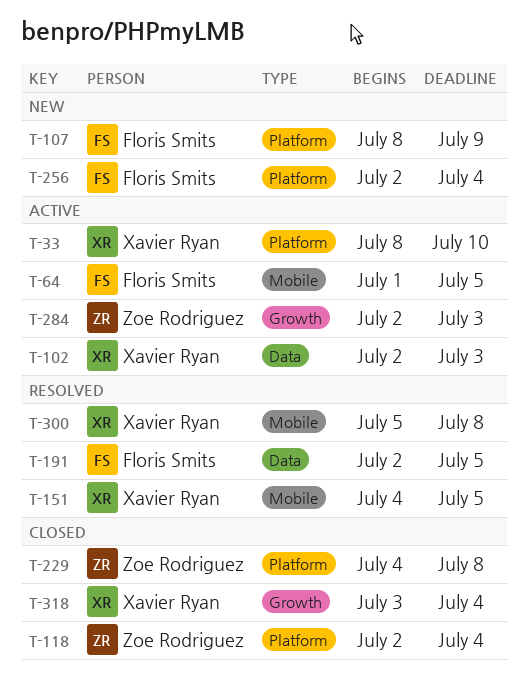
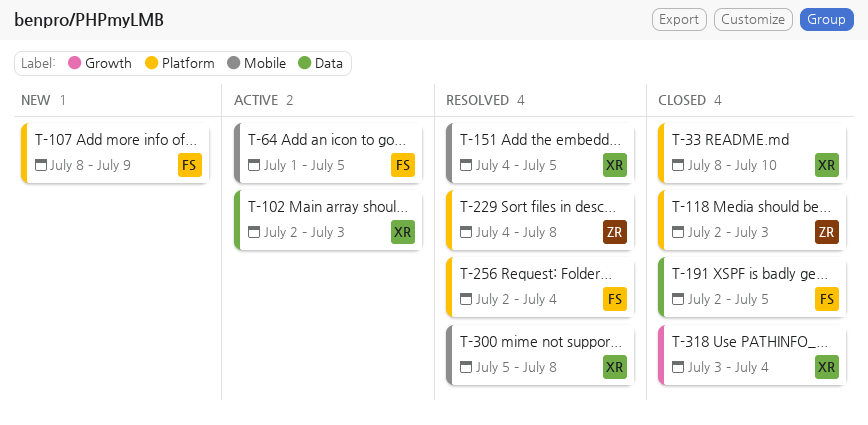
T-33, status: Active -> Closed
T-118, due: Jul 4 -> Jul 3
T-191, status: Resolved -> Closed
T-229, status: Closed -> Resolved
T-256, status: New -> Resolved
T-284: present -> none

